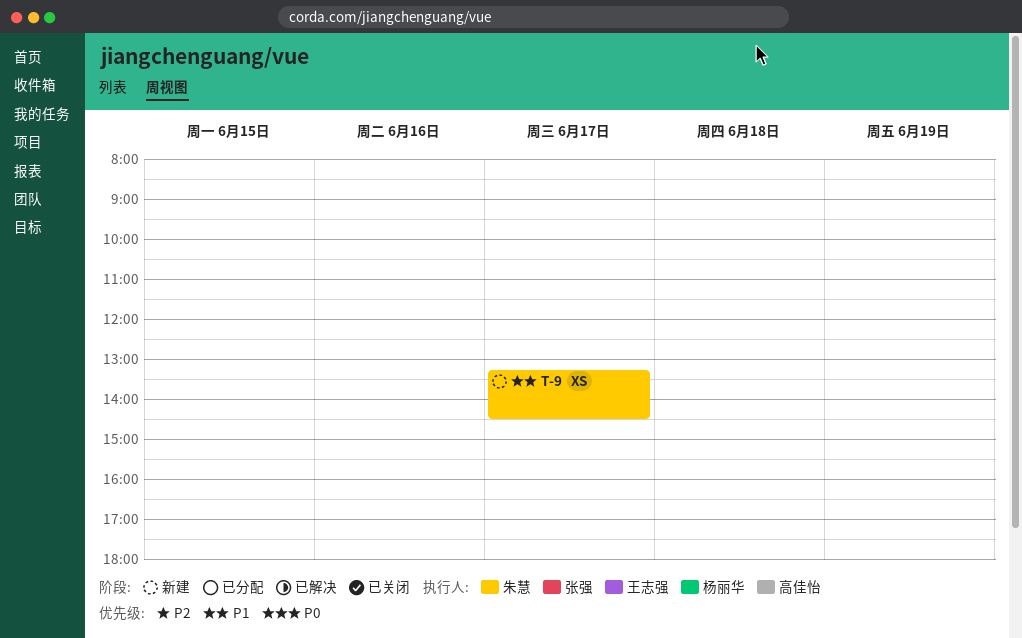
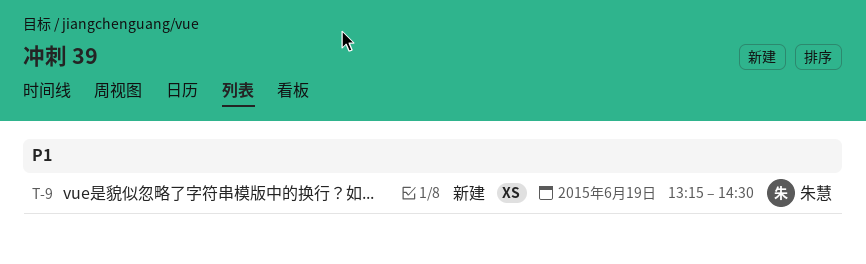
T-9, day: Jun 17 -> Jun 19

